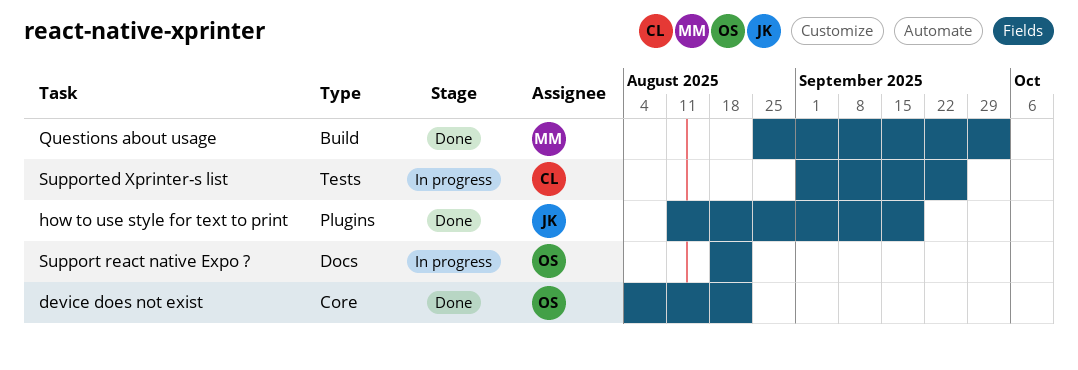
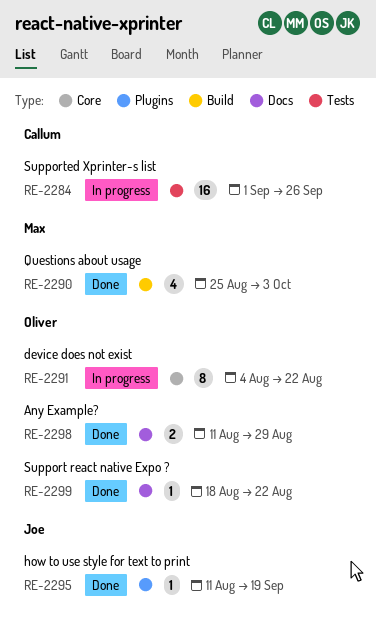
Any Example?: none -> present
device does not exist, status: Done -> In progress
Support react native Expo ?, status: In progress -> Done

